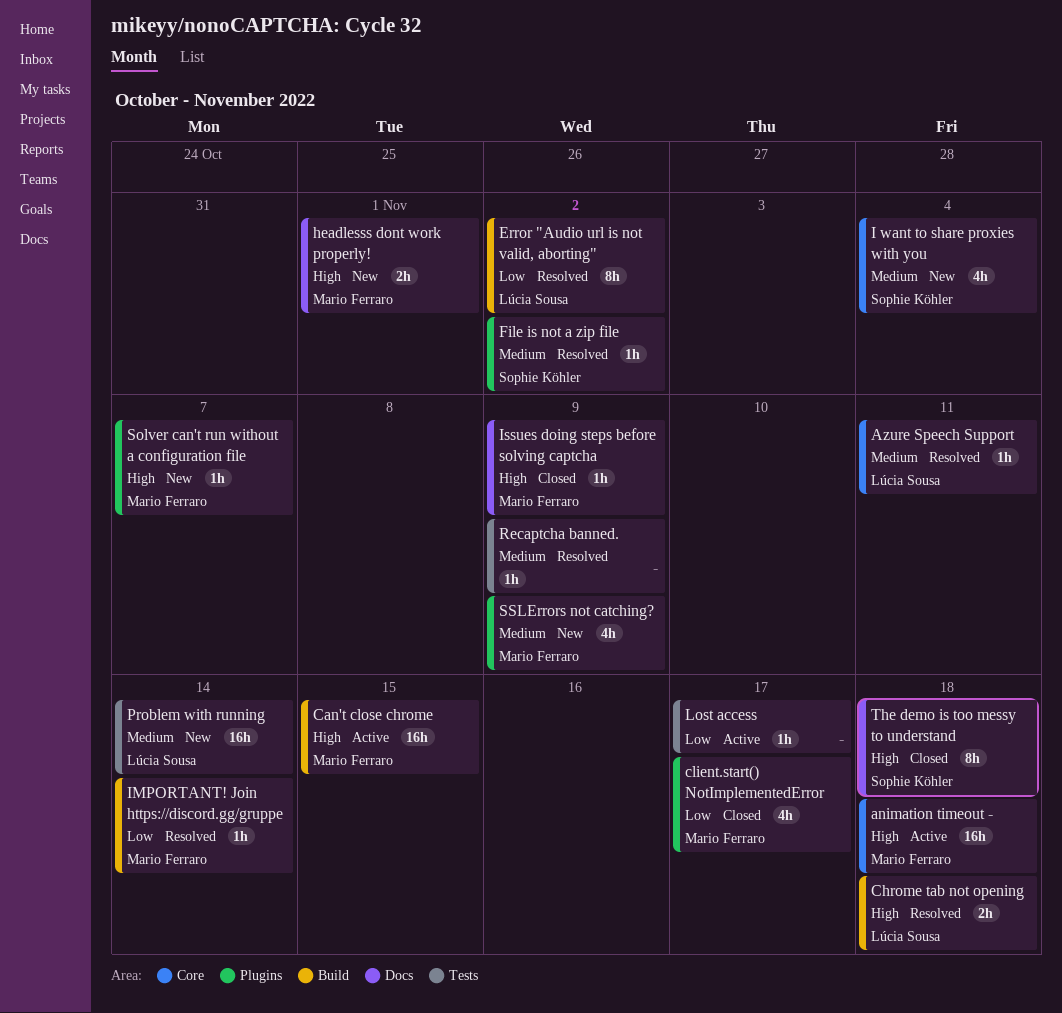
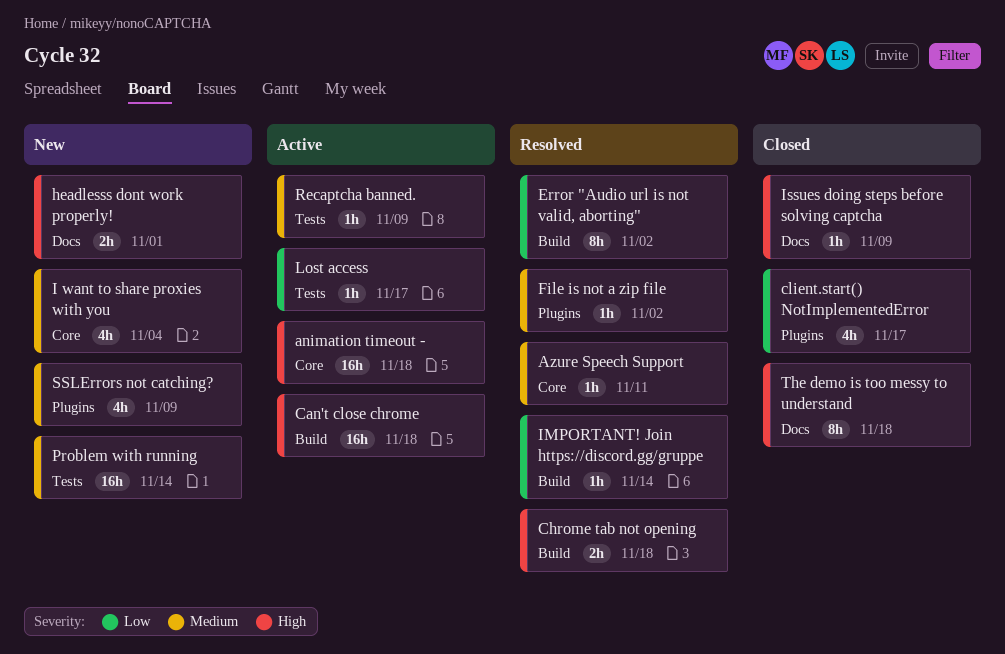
Can't close chrome, due: Nov 15 -> Nov 18
Recaptcha banned., status: Resolved -> Active
Solver can't run without a configuration file: present -> none

